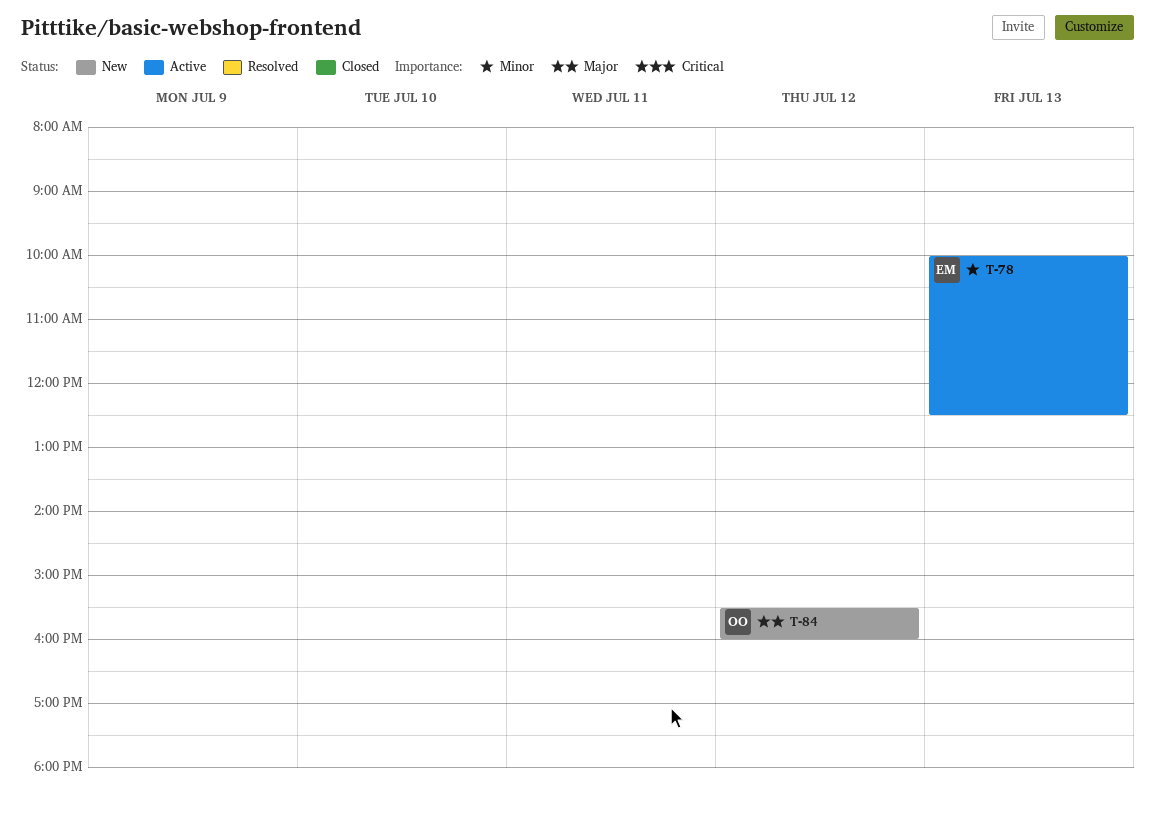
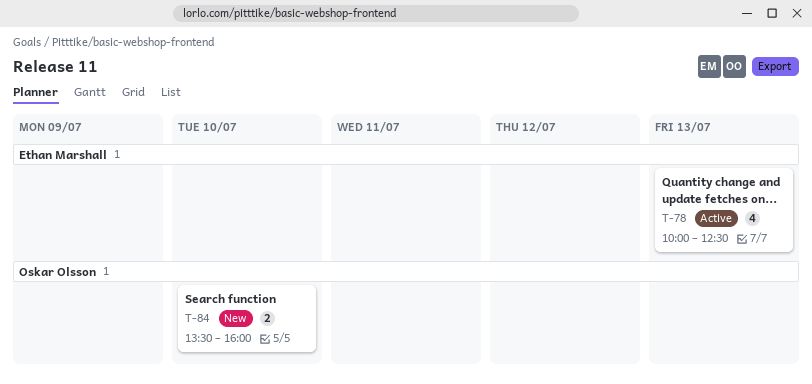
T-84, day: Jul 12 -> Jul 10
T-84, begins: 15:30 -> 13:30

